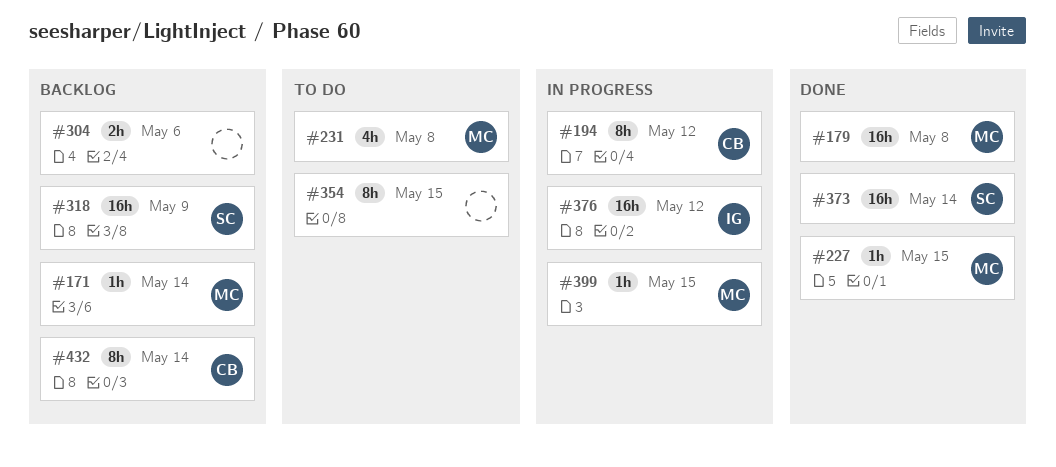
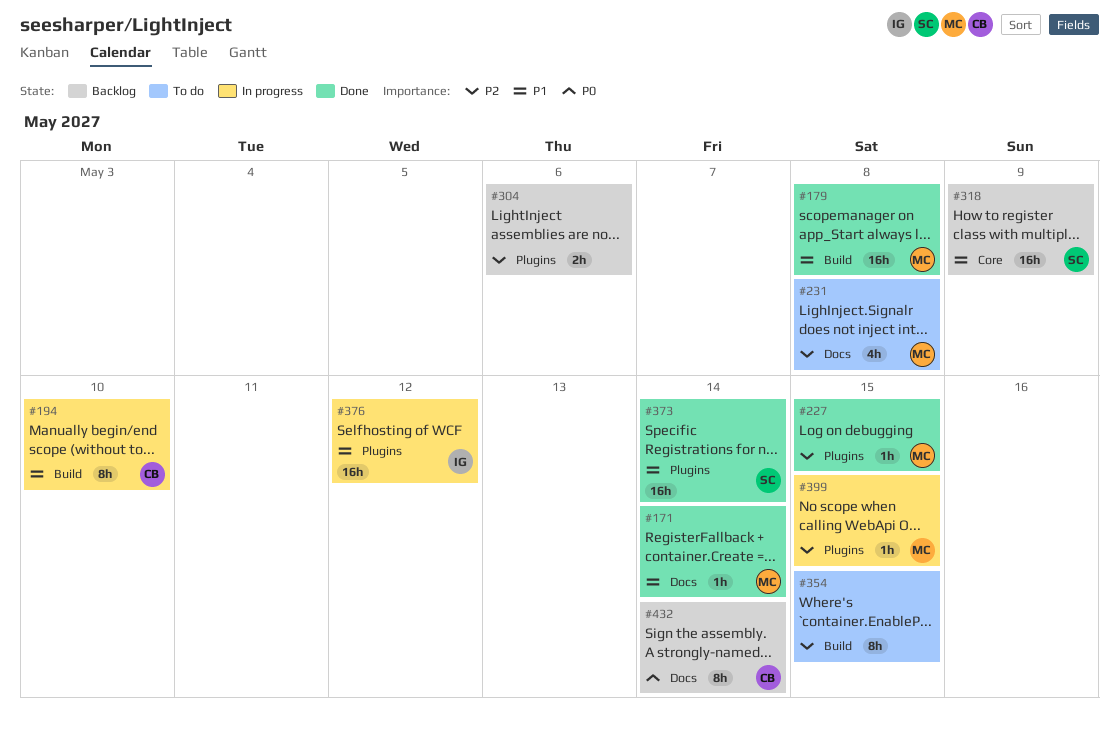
#171, status: Backlog -> Done
#194, due: May 12 -> May 10

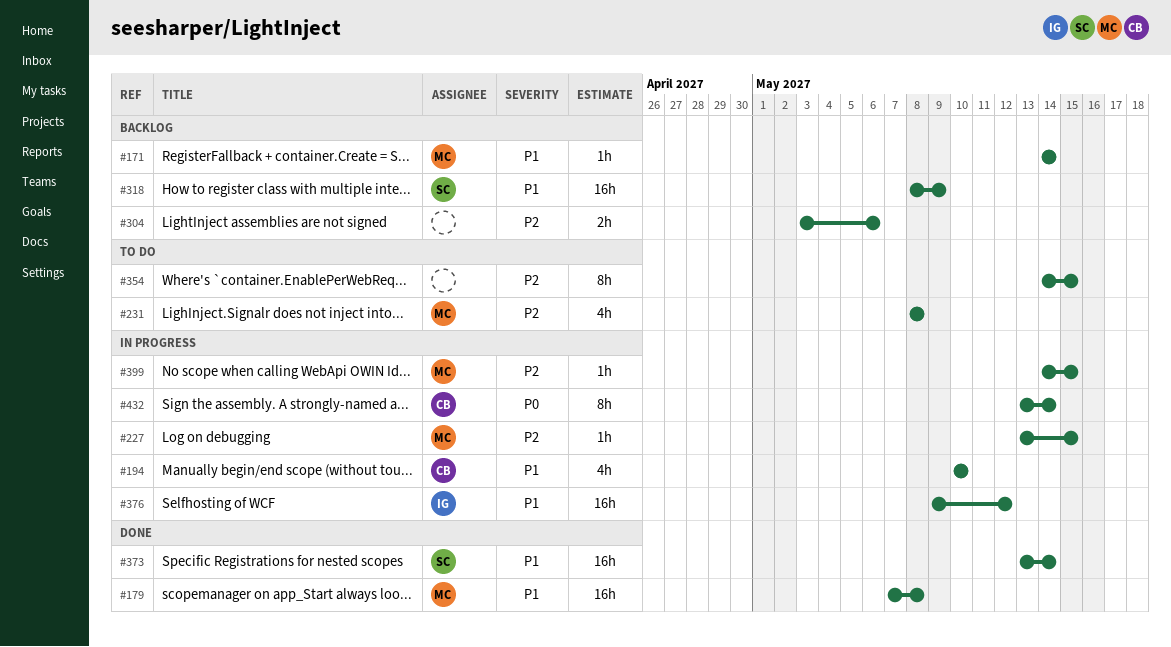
#171, status: Done -> Backlog
#194, estimate: 8h -> 4h
#227, status: Done -> In progress
#432, status: Backlog -> In progress

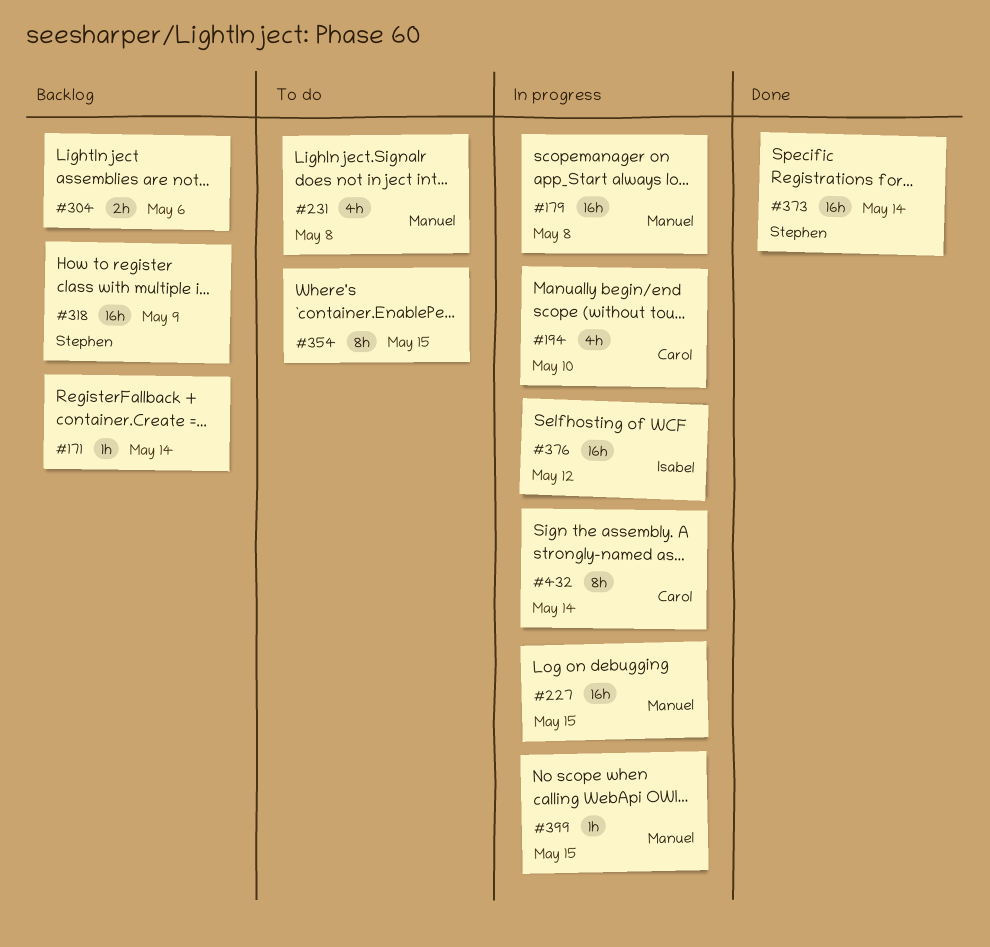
#171, owner: Manuel -> none
#179, status: Done -> In progress
#227, estimate: 1h -> 16h

